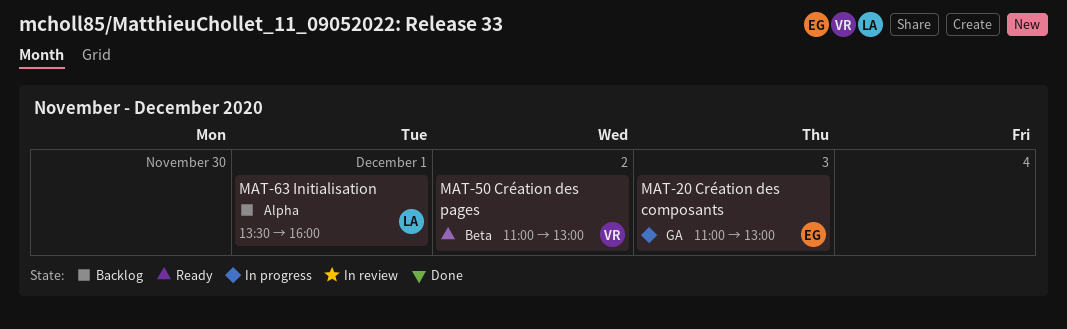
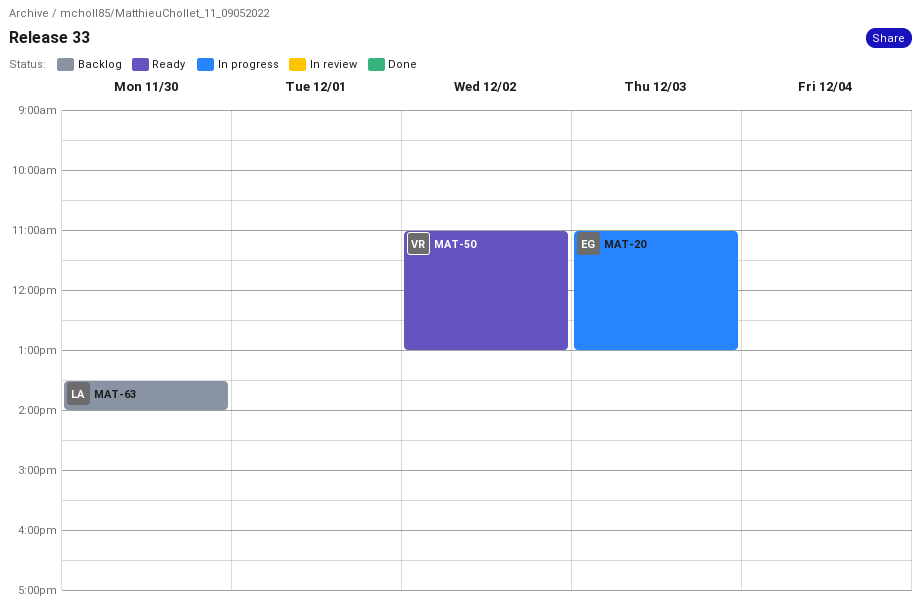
MAT-63, day: Dec 1 -> Nov 30
MAT-63, ends: 16:00 -> 14:00

